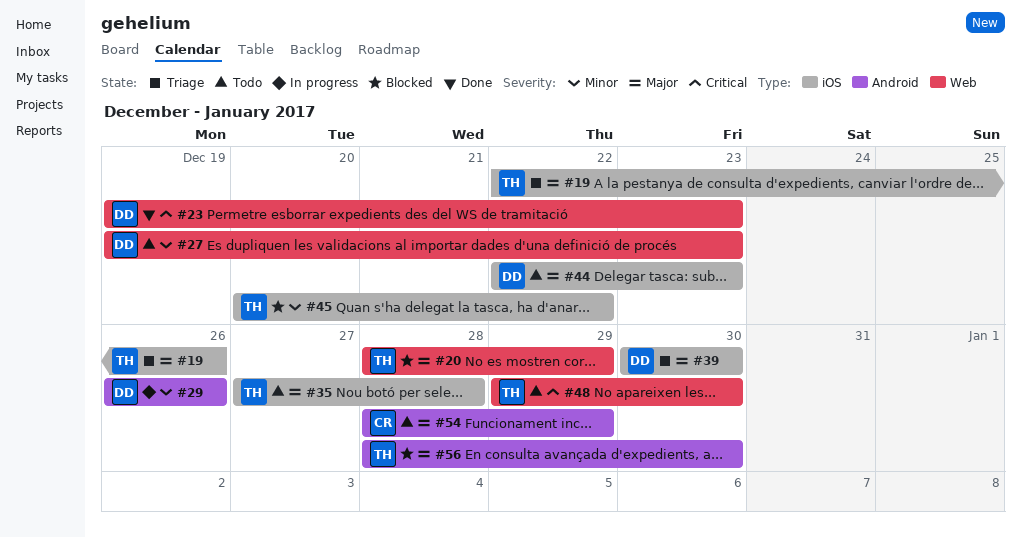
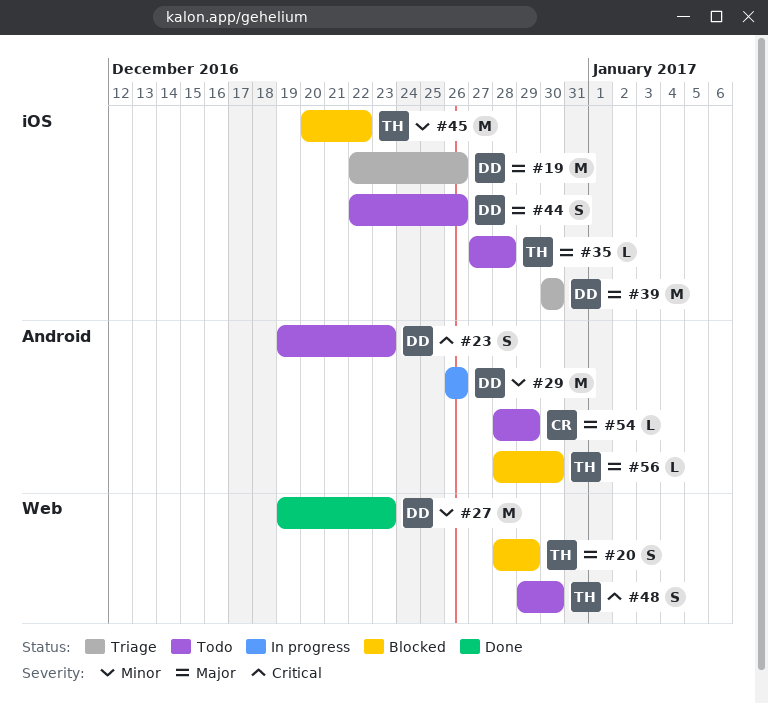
#19, owner: TH -> DD
#23, status: Done -> Todo
#23, label: Web -> Android
#27, status: Todo -> Done
#44, due: Dec 23 -> Dec 26

